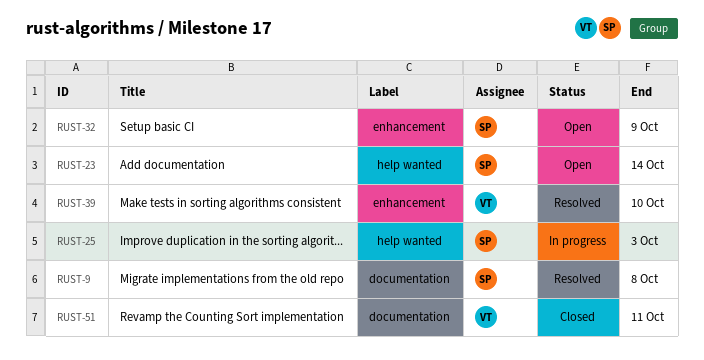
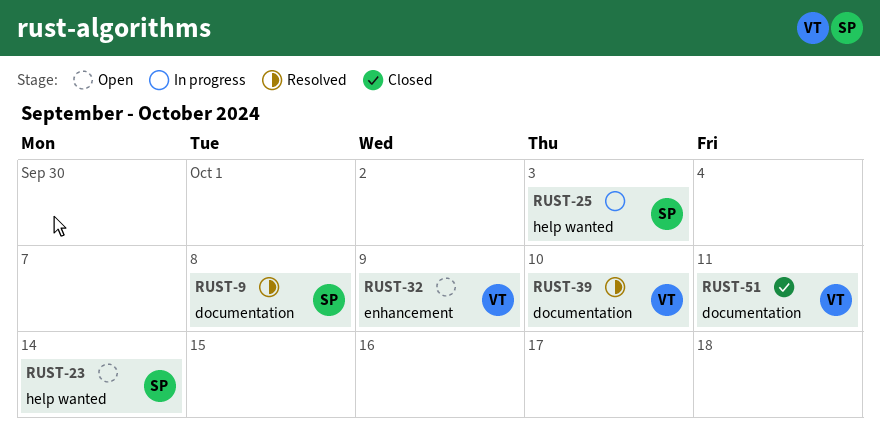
RUST-32, owner: SP -> VT
RUST-39, label: enhancement -> documentation

